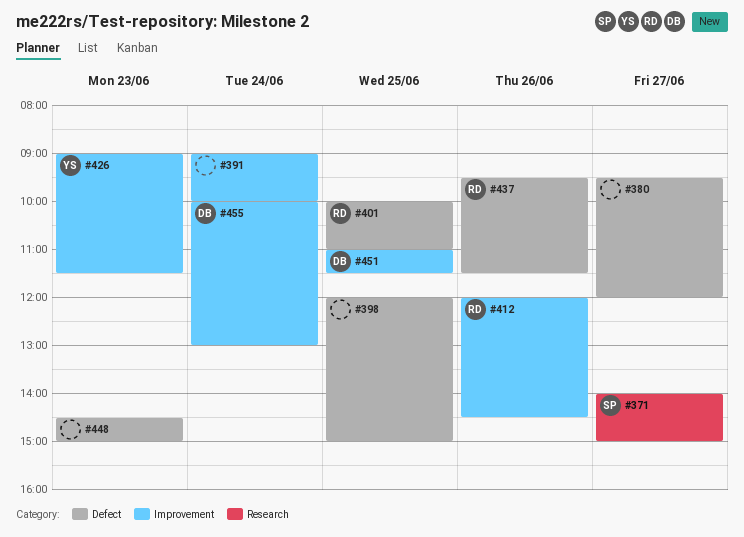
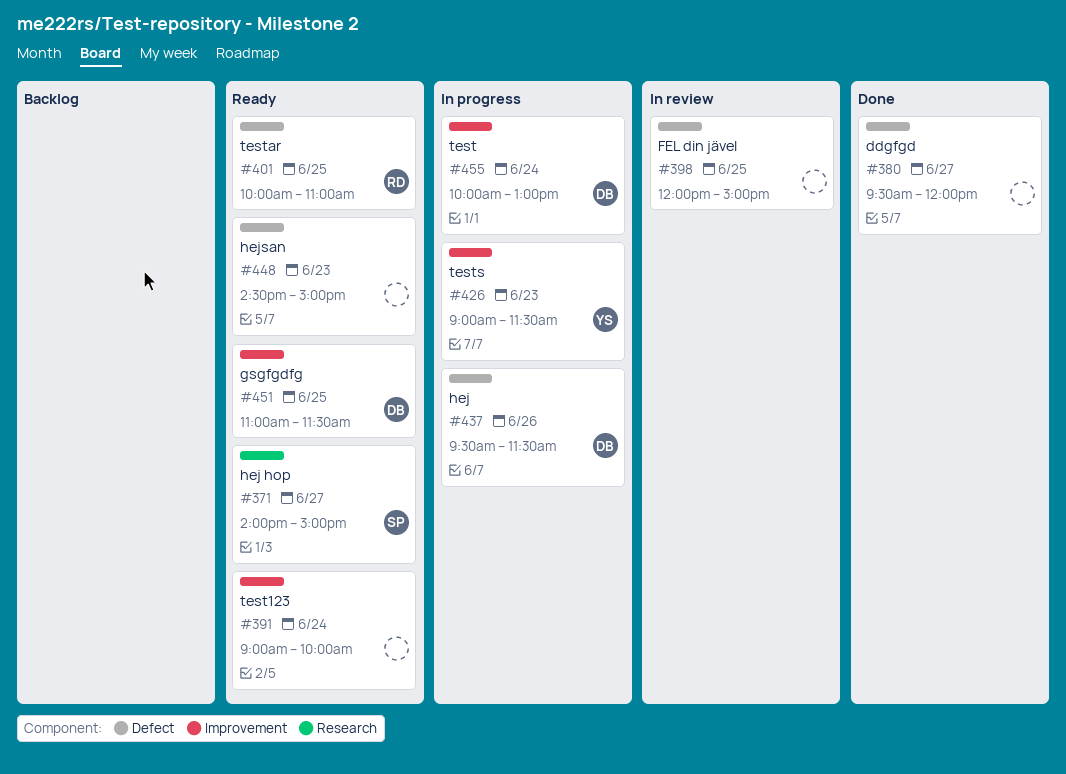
#412: present -> none
#437, owner: RD -> DB

